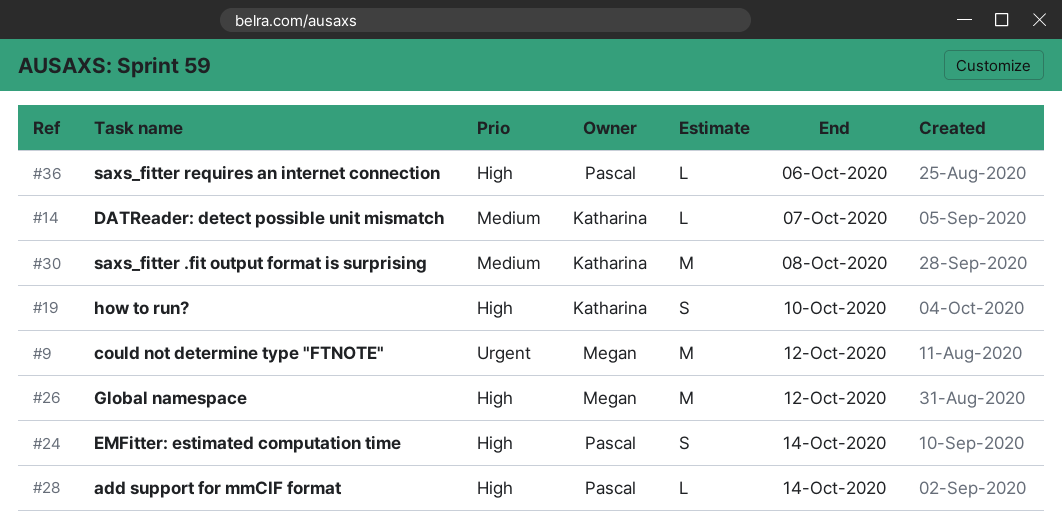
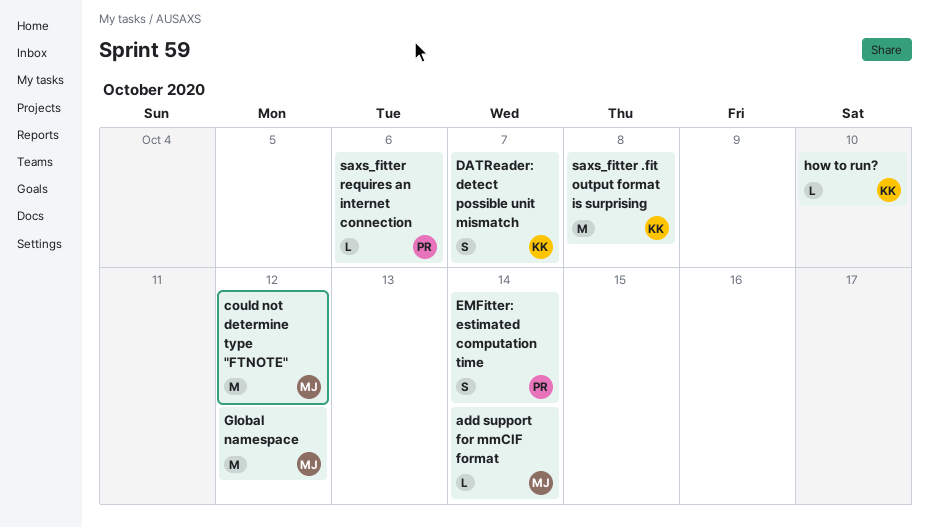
add support for mmCIF format, owner: Pascal -> Megan
DATReader: detect possible unit mismatch, estimate: L -> S
how to run?, estimate: S -> L

